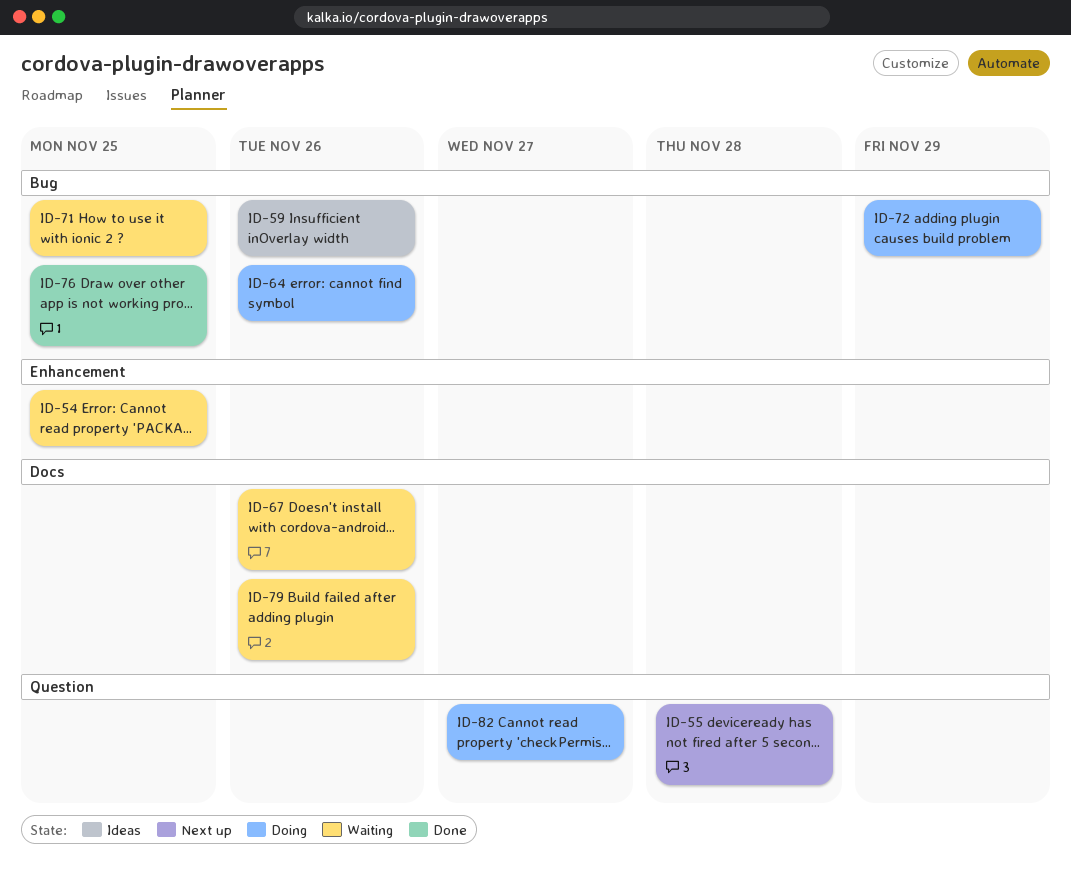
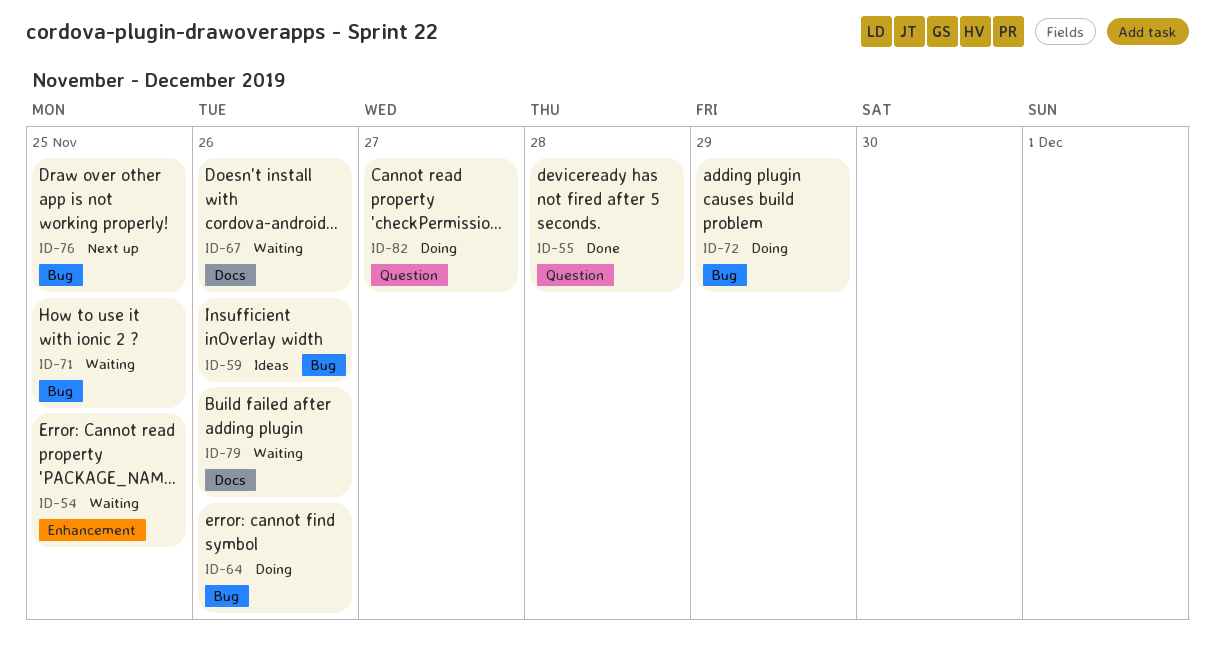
ID-55, status: Next up -> Done
ID-76, status: Done -> Next up

